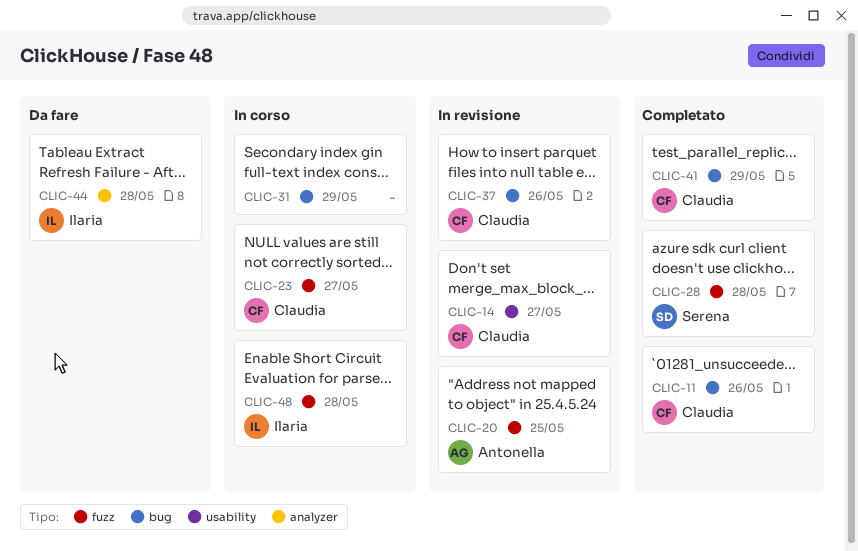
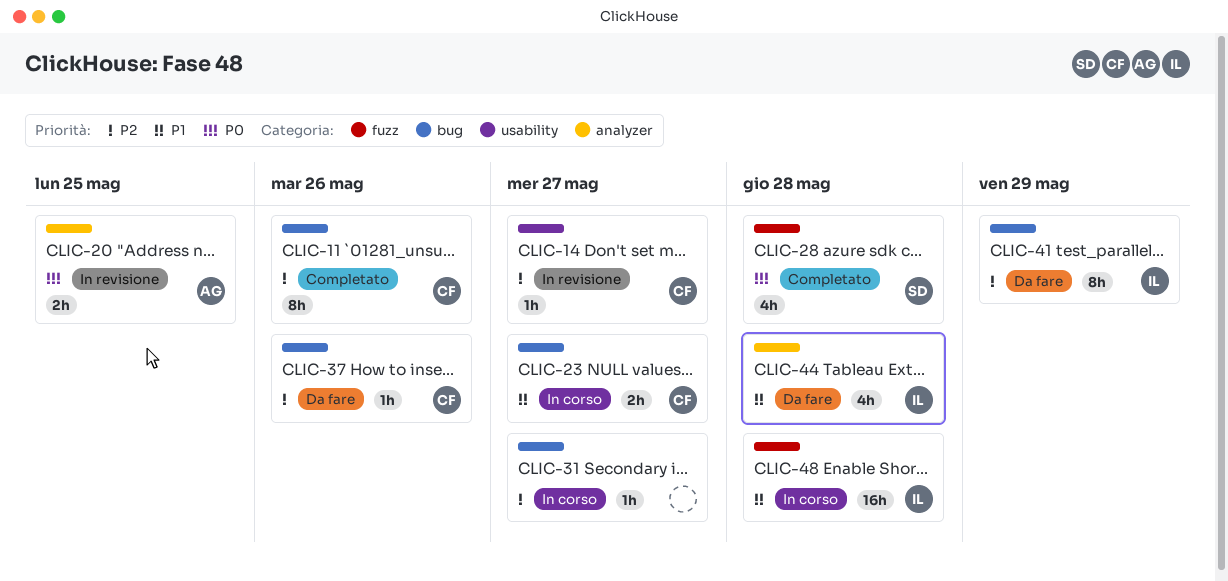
CLIC-20, label: fuzz -> analyzer
CLIC-23, label: fuzz -> bug
CLIC-31, due: May 29 -> May 27
CLIC-37, status: In revisione -> Da fare
CLIC-41, status: Completato -> Da fare
CLIC-41, owner: Claudia -> Ilaria

